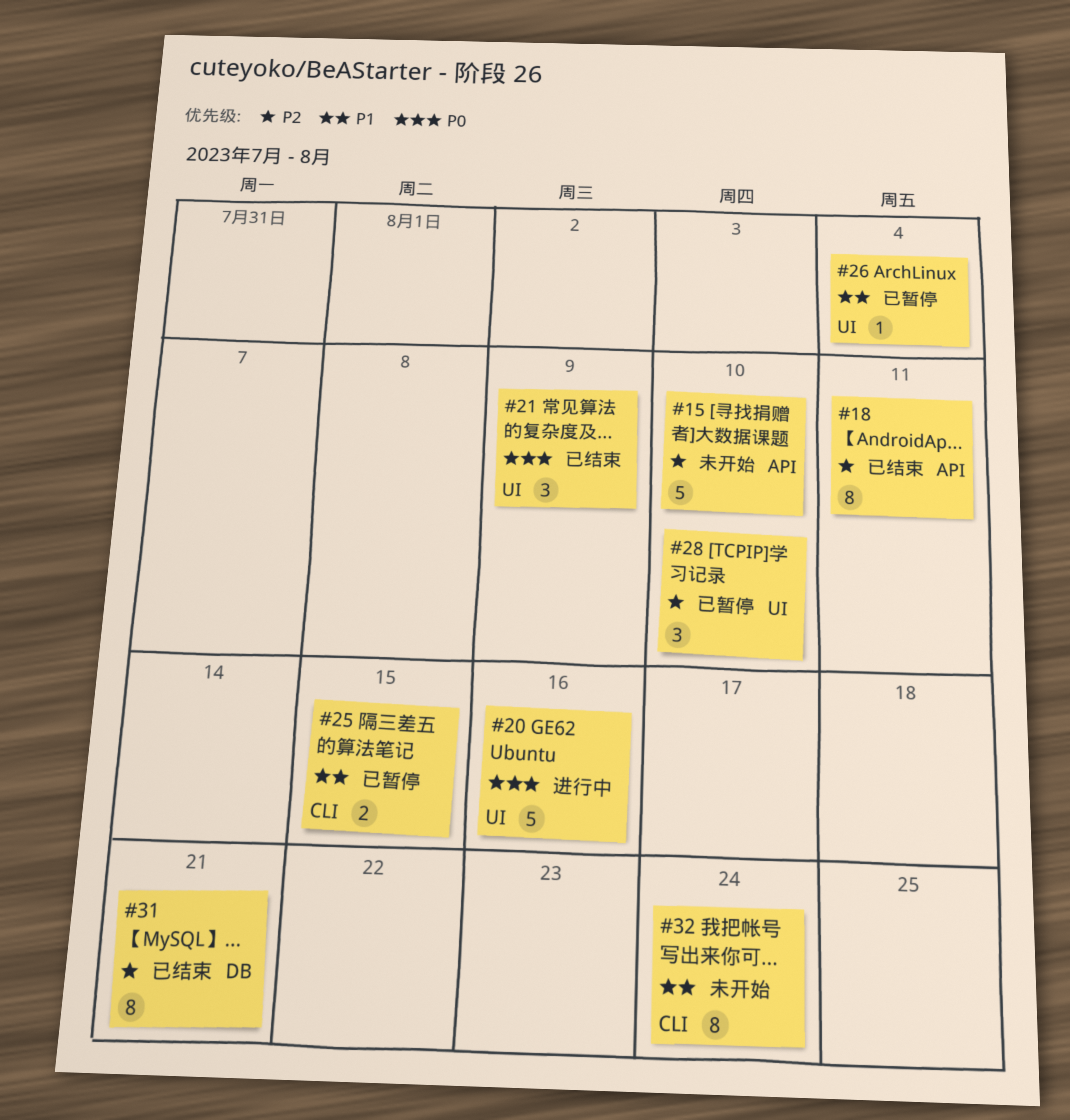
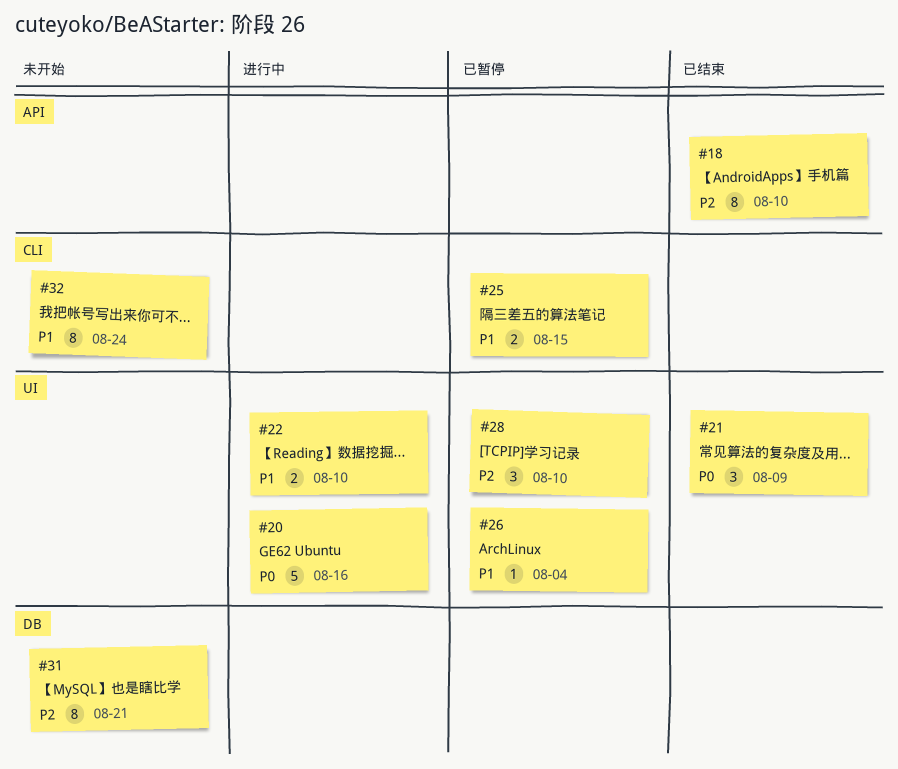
#15: present -> none
#18, due: Aug 11 -> Aug 10
#22: none -> present
#31, status: 已结束 -> 未开始

